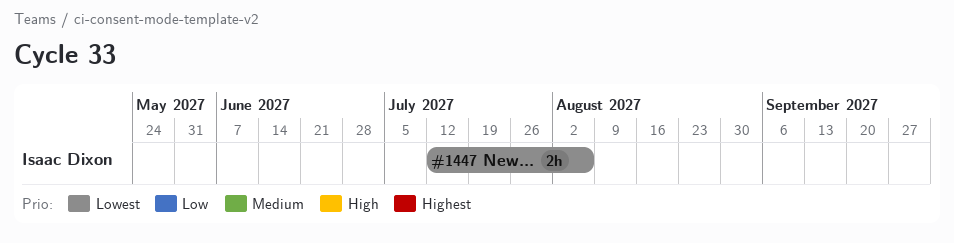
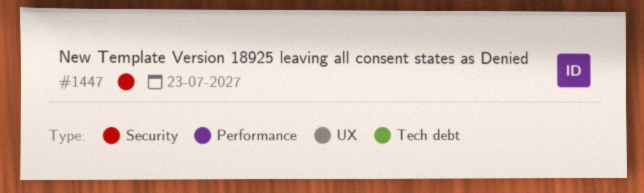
#1447, due: Aug 6 -> Jul 23

